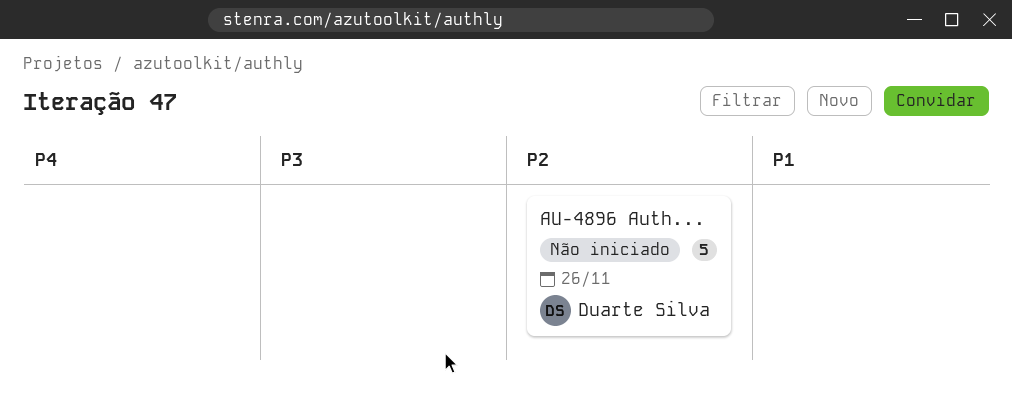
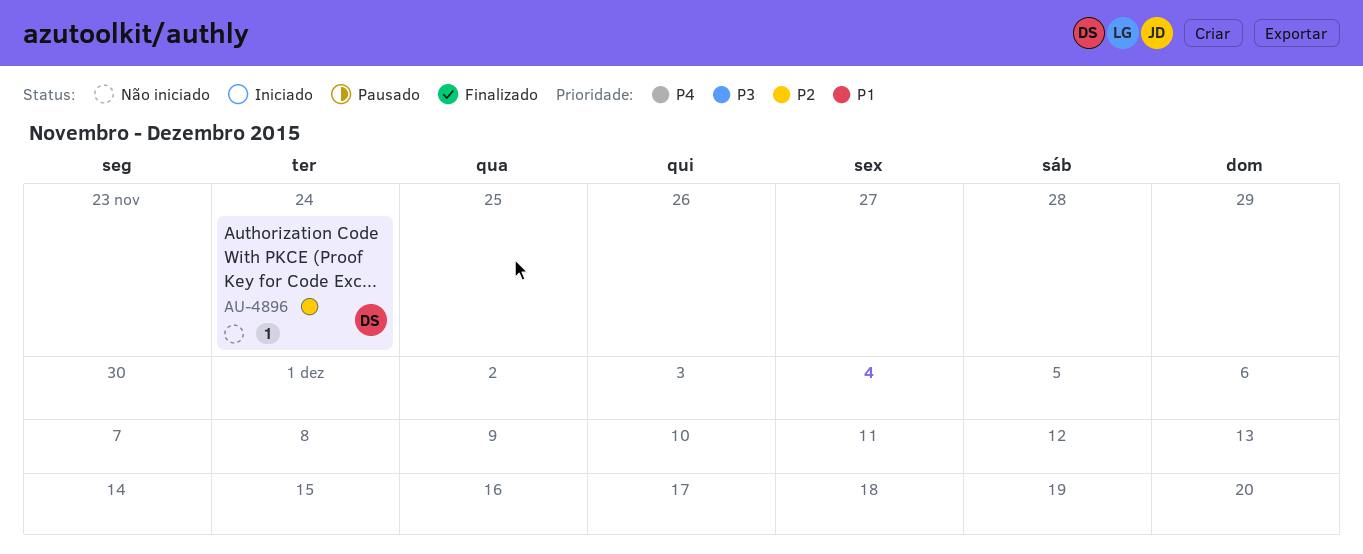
AU-4896, estimate: 5 -> 1
AU-4896, due: Nov 26 -> Nov 24

